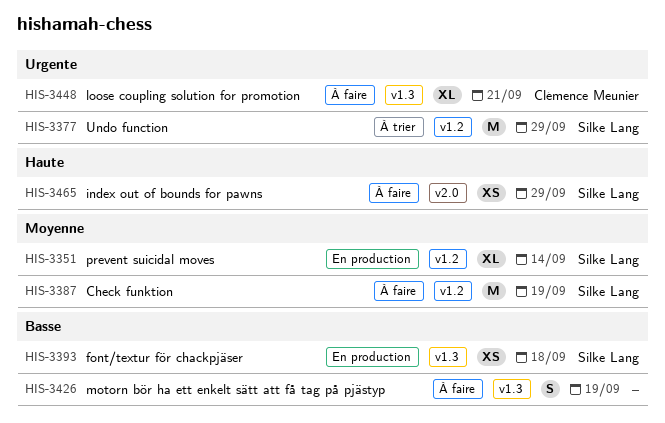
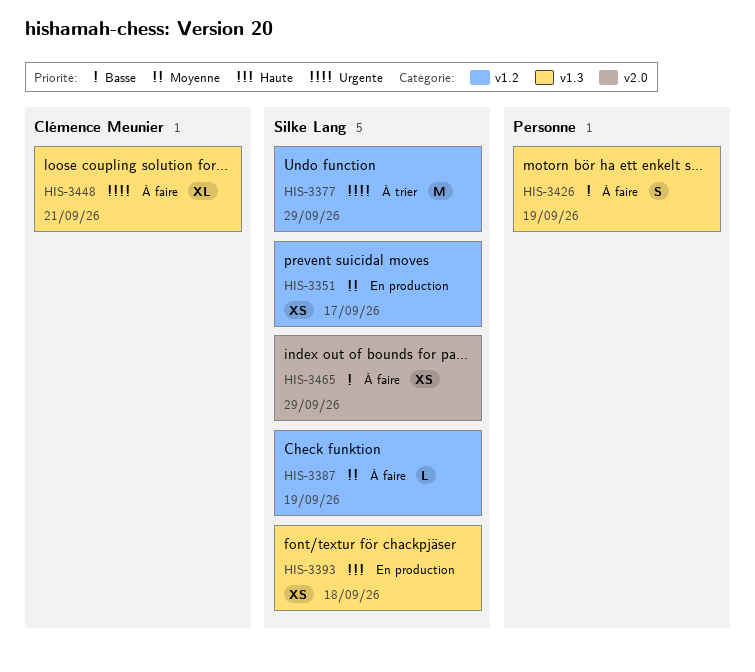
HIS-3351, estimate: XL -> XS
HIS-3351, due: Sep 14 -> Sep 17
HIS-3387, estimate: M -> L
HIS-3393, priority: Basse -> Haute
HIS-3465, priority: Haute -> Basse

